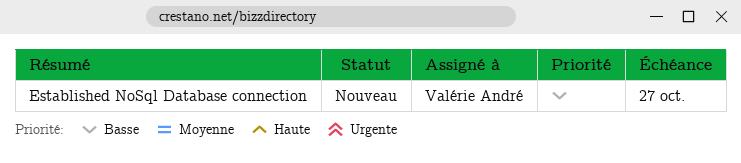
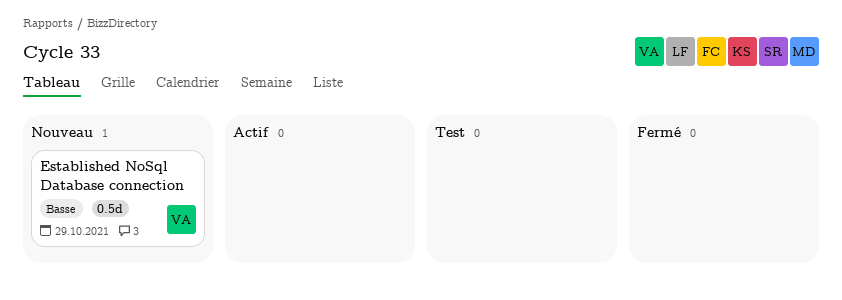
Established NoSql Database connection, due: Oct 27 -> Oct 29

